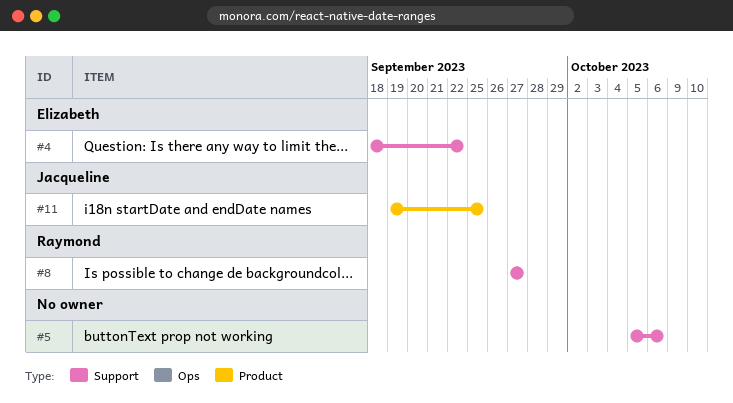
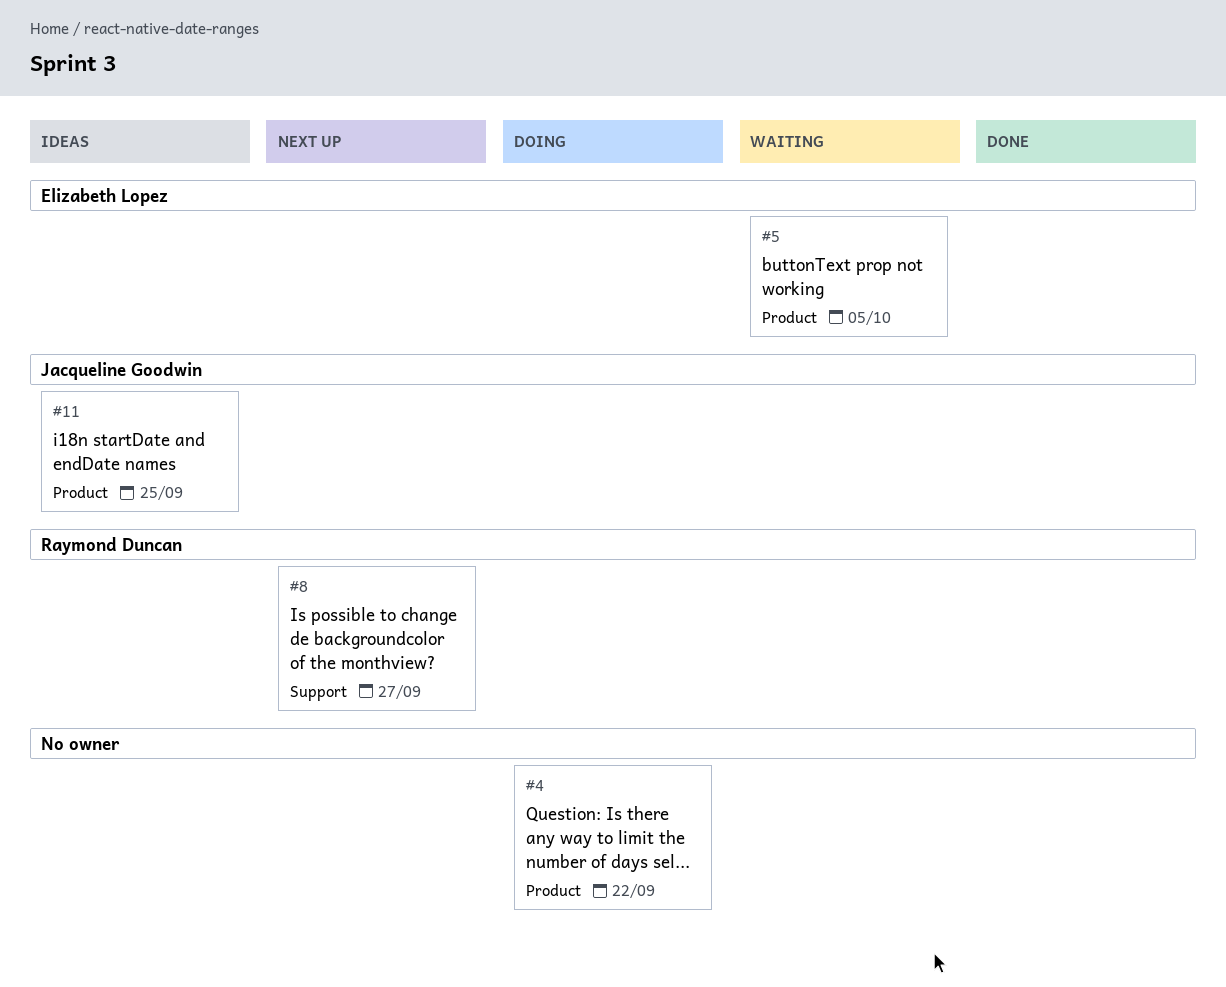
#4, owner: Elizabeth Lopez -> none
#4, label: Support -> Product
#5, owner: none -> Elizabeth Lopez
#5, label: Support -> Product
#5, due: Oct 6 -> Oct 5

